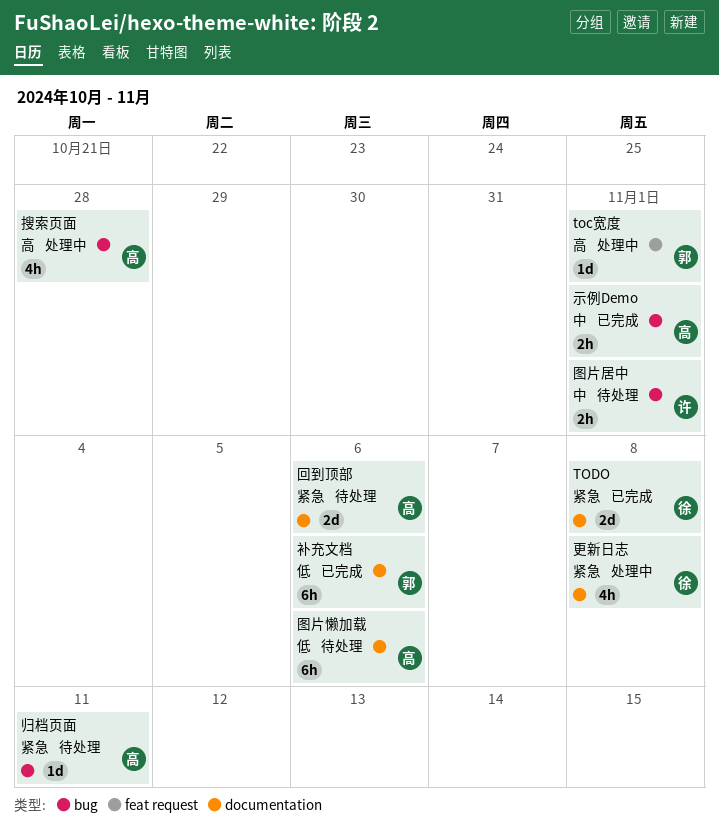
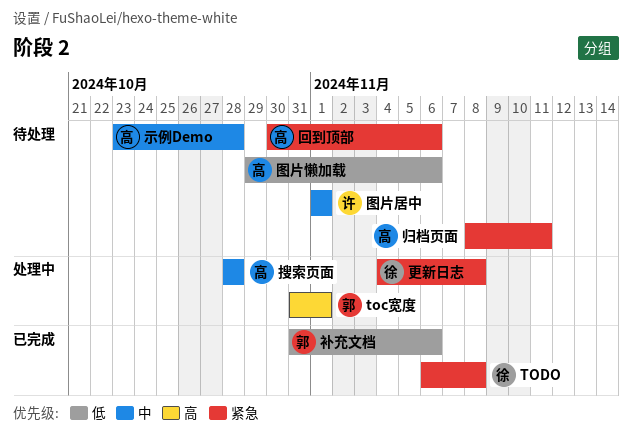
搜索页面, priority: 高 -> 中
示例Demo, status: 已完成 -> 待处理
示例Demo, due: Nov 1 -> Oct 28

